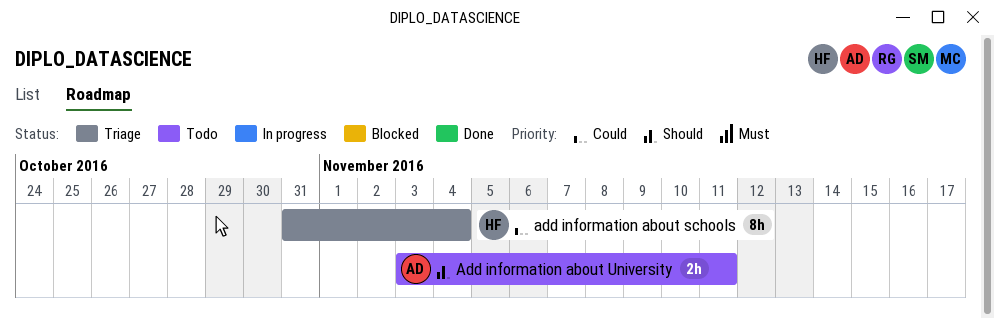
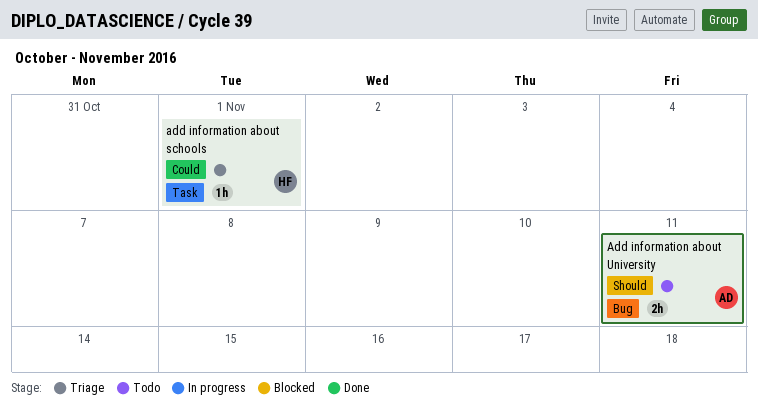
add information about schools, estimate: 8h -> 1h
add information about schools, due: Nov 4 -> Nov 1

